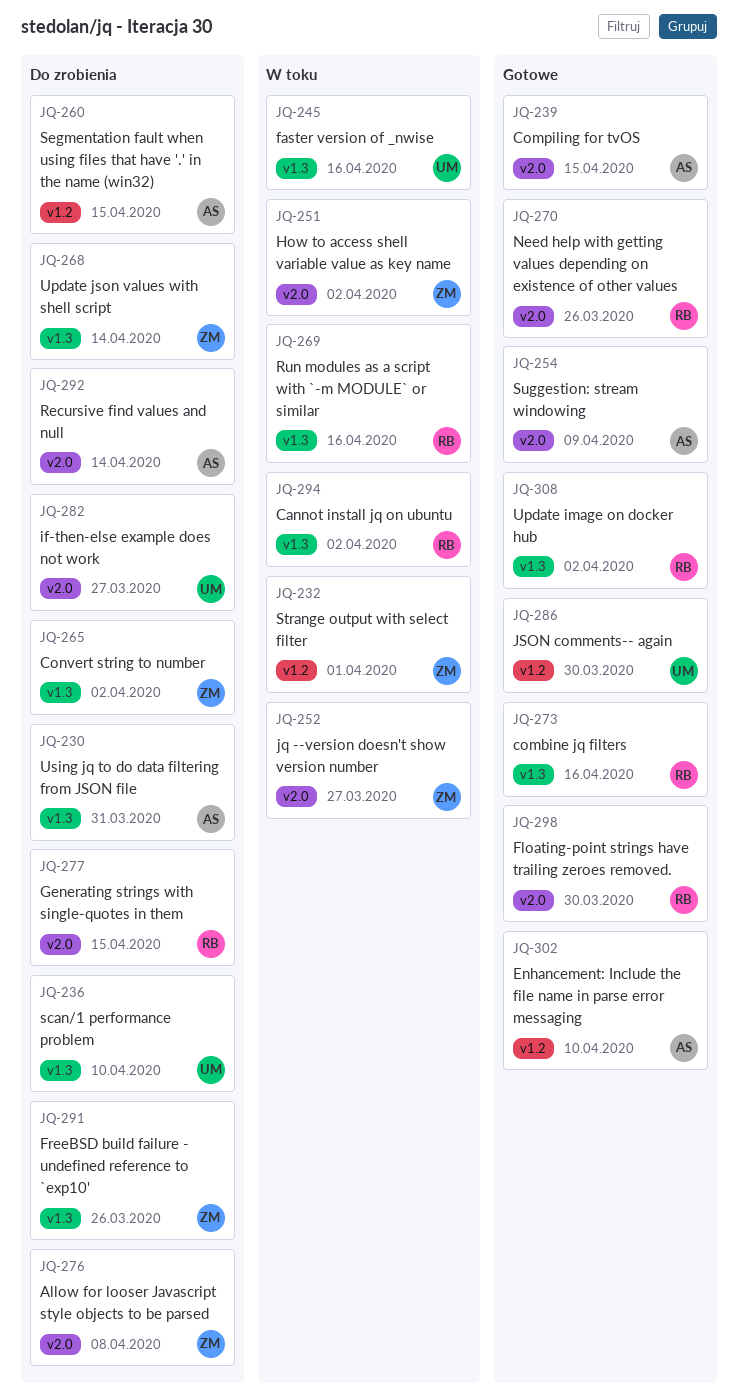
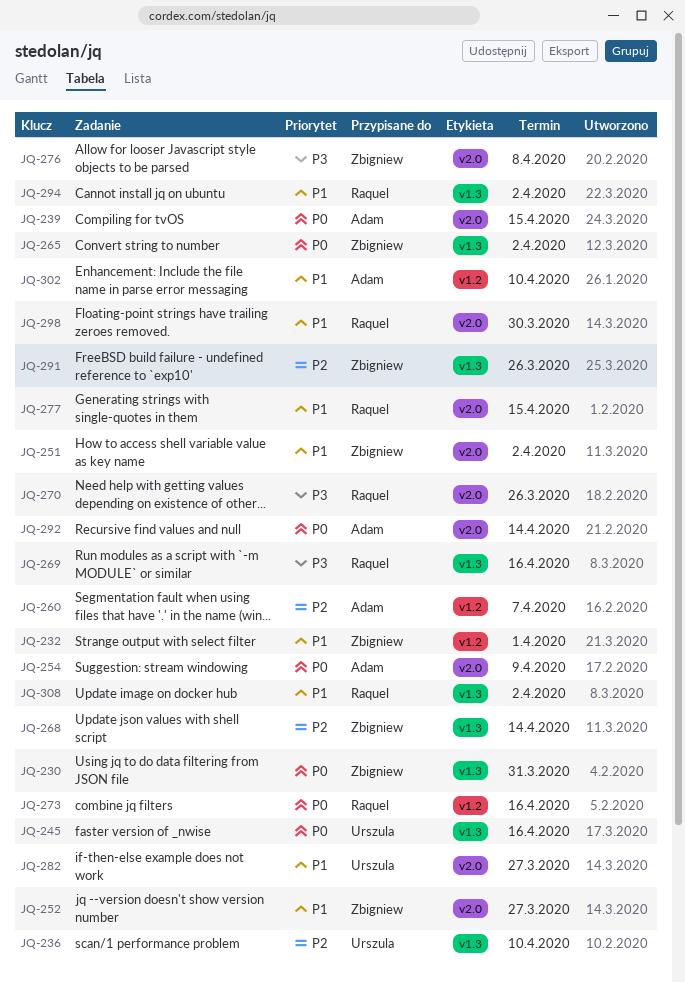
JQ-230, owner: Adam -> Zbigniew
JQ-260, due: Apr 15 -> Apr 7
JQ-273, label: v1.3 -> v1.2
JQ-286: present -> none

